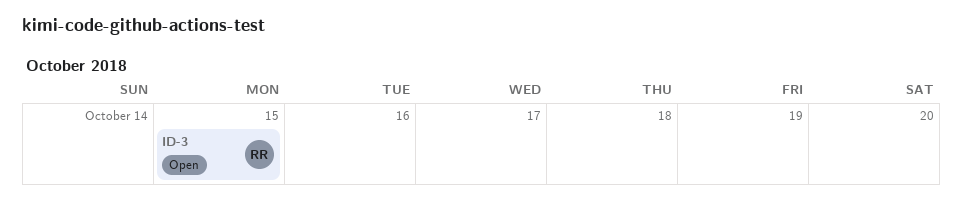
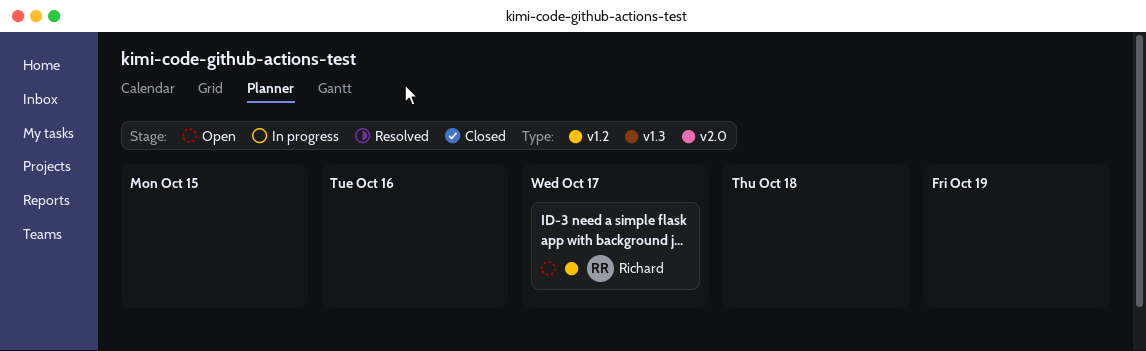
ID-3, due: Oct 15 -> Oct 17

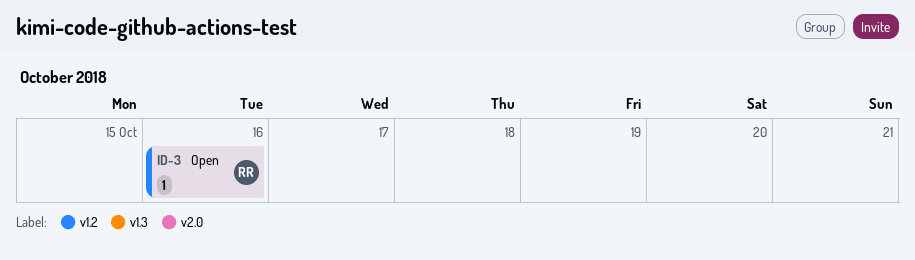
ID-3, due: Oct 17 -> Oct 16

